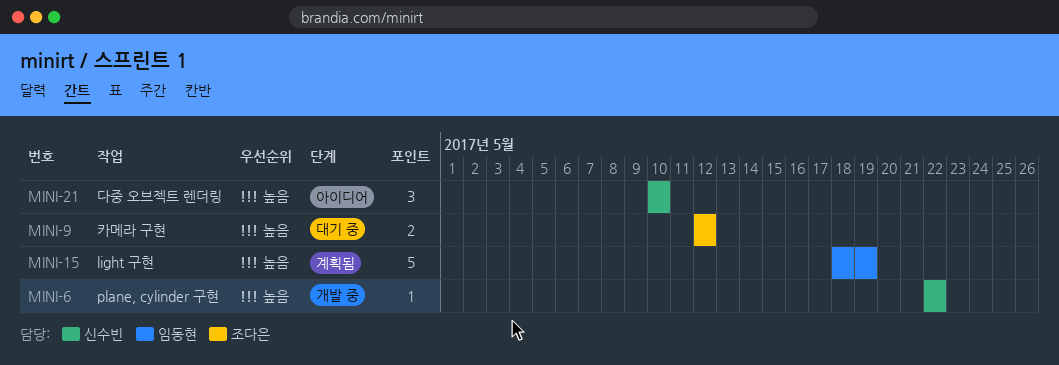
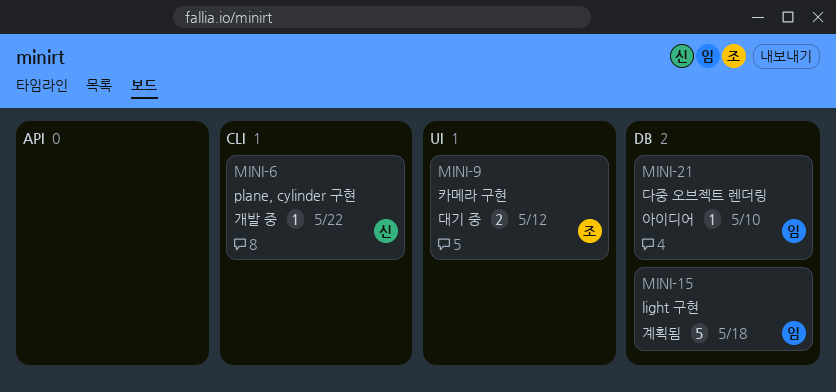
MINI-15, due: May 19 -> May 18
MINI-21, owner: 신수빈 -> 임동현
MINI-21, estimate: 3 -> 1

